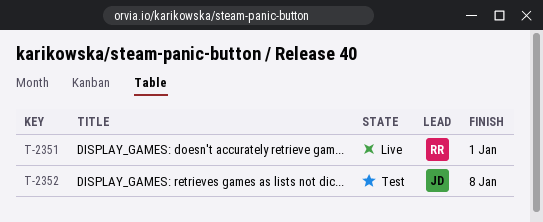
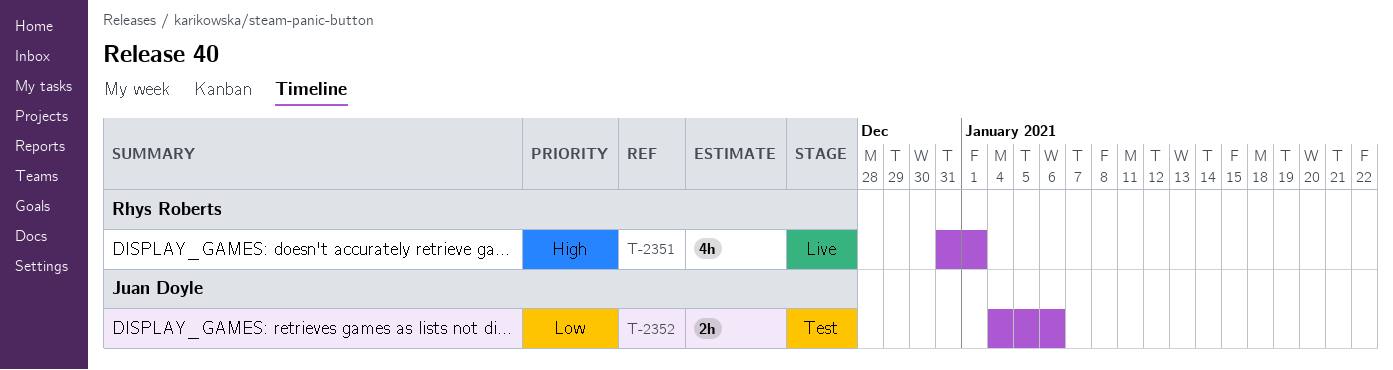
T-2352, due: Jan 8 -> Jan 6

